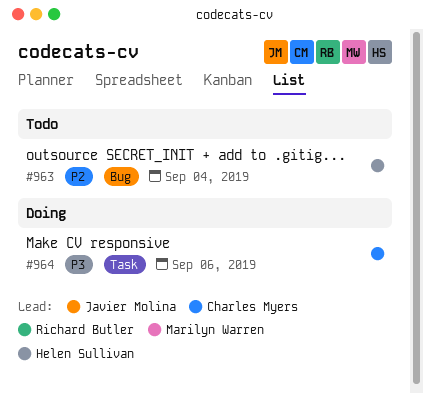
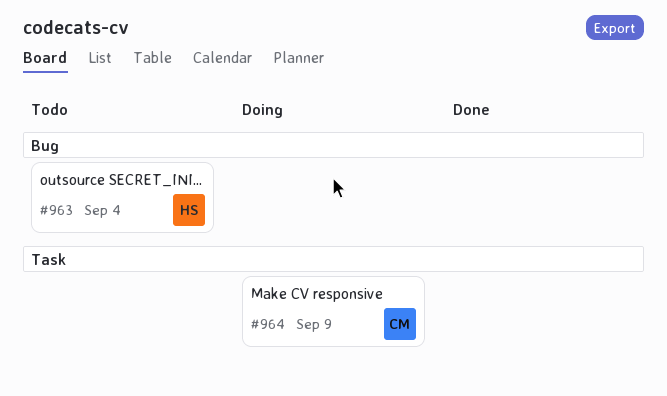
#964, due: Sep 6 -> Sep 9

